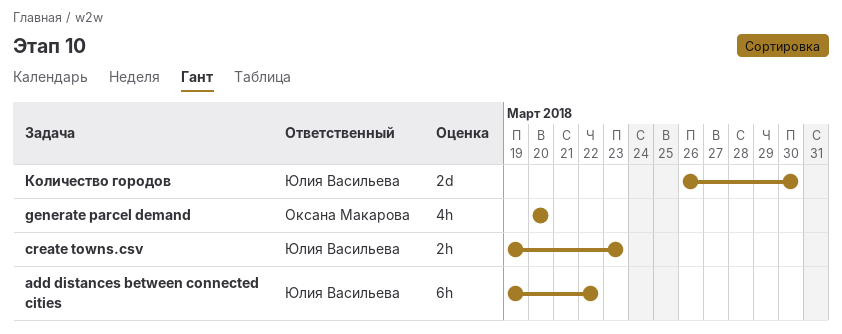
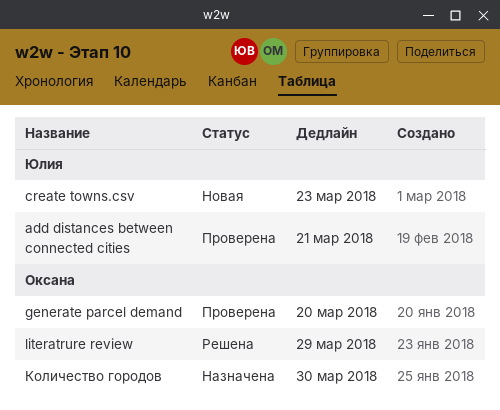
add distances between connected cities, due: Mar 22 -> Mar 21
literatrure review: none -> present
Количество городов, owner: Юлия Васильева -> Оксана Макарова

